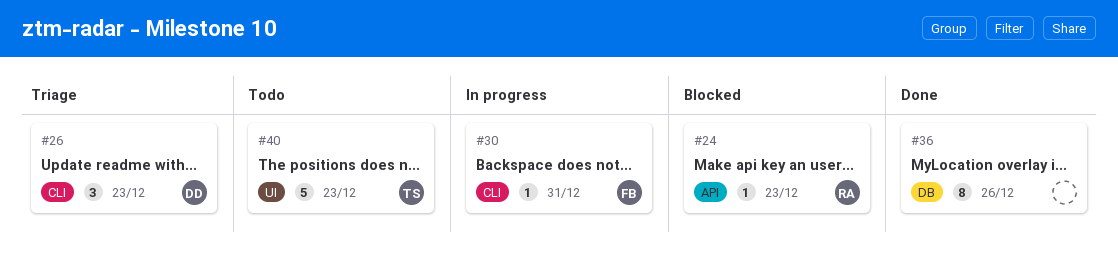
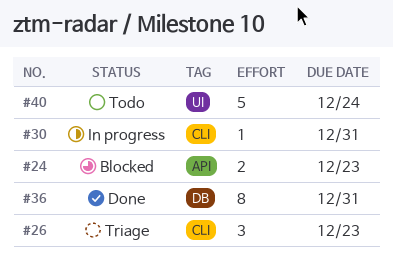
#24, estimate: 1 -> 2
#36, due: Dec 26 -> Dec 31
#40, due: Dec 23 -> Dec 24

